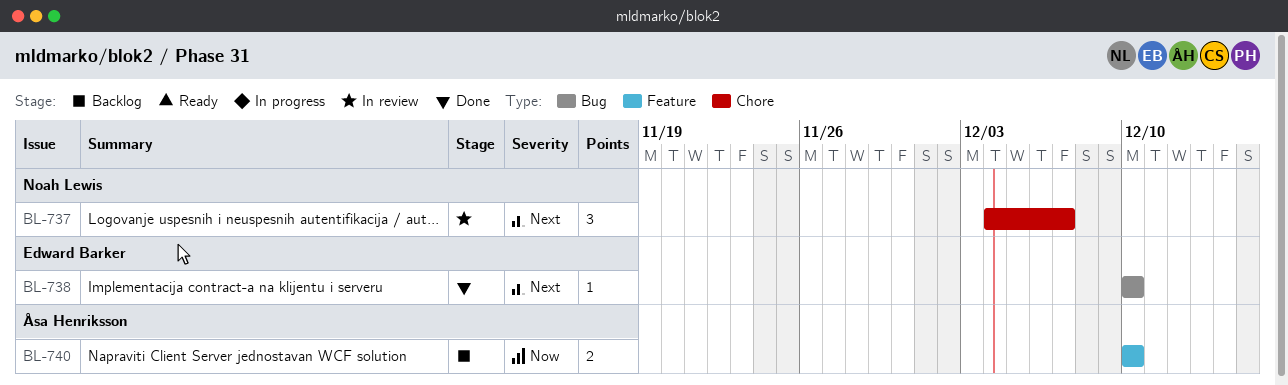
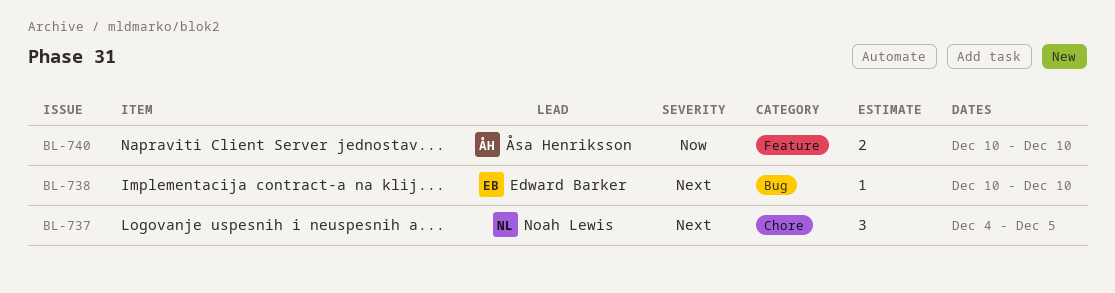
BL-737, due: Dec 7 -> Dec 5

